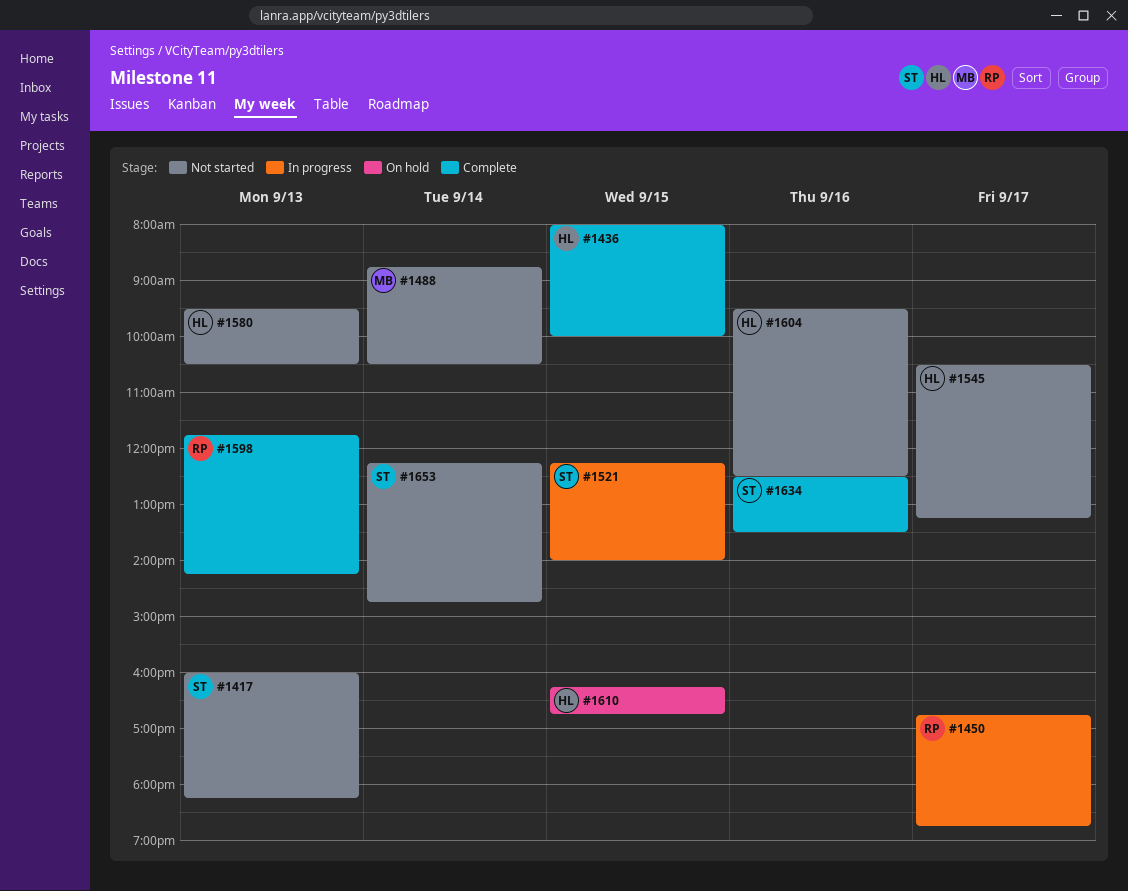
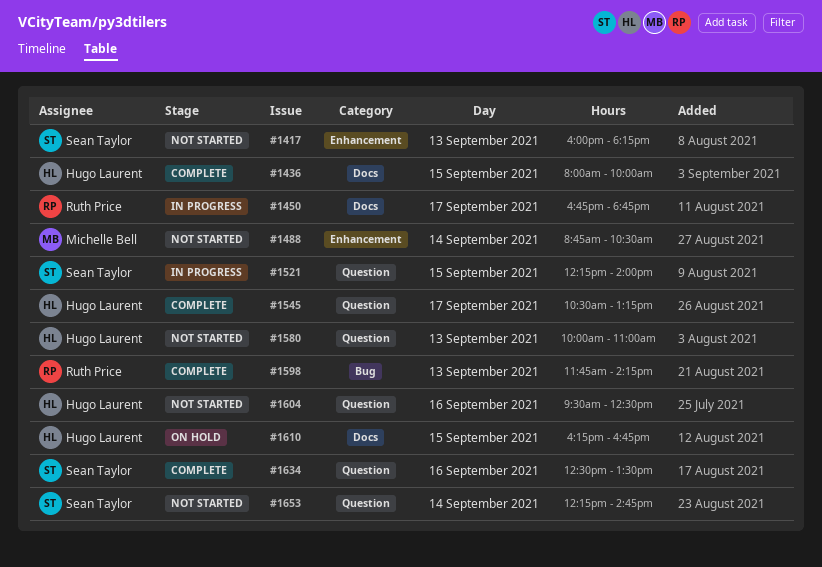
#1545, status: Not started -> Complete
#1580, begins: 09:30 -> 10:00
#1580, ends: 10:30 -> 11:00

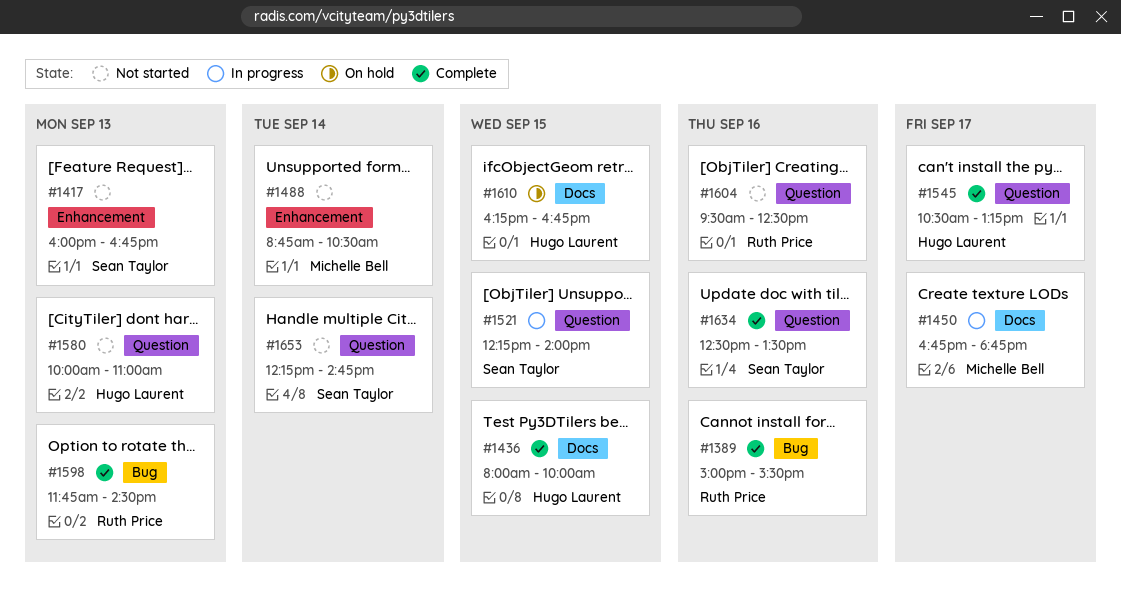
#1389: none -> present
#1417, ends: 18:15 -> 16:45
#1450, owner: Ruth Price -> Michelle Bell
#1598, ends: 14:15 -> 14:30
#1604, owner: Hugo Laurent -> Ruth Price

